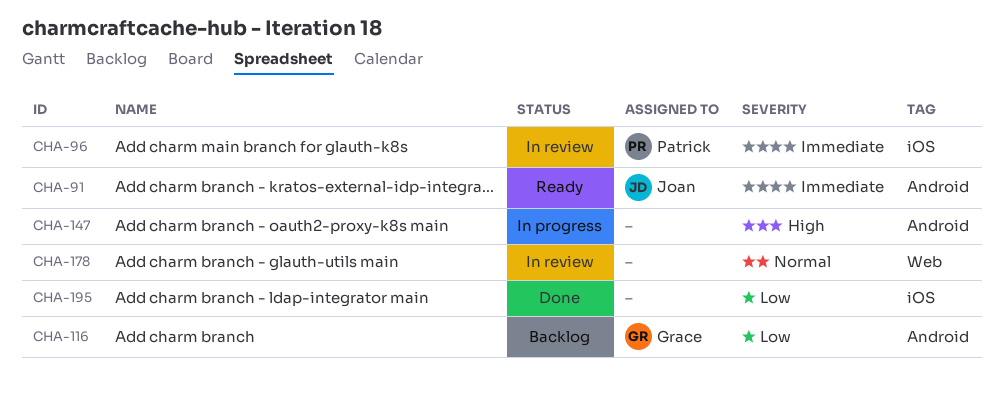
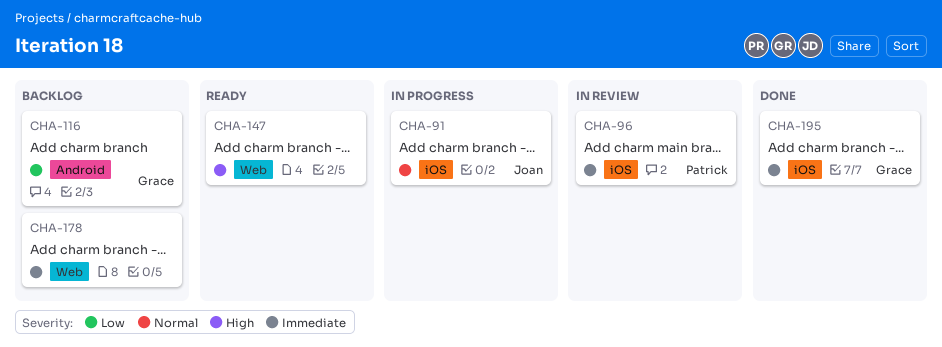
CHA-91, status: Ready -> In progress
CHA-91, priority: Immediate -> Normal
CHA-91, label: Android -> iOS
CHA-147, status: In progress -> Ready
CHA-147, label: Android -> Web
CHA-178, status: In review -> Backlog
CHA-178, priority: Normal -> Immediate
CHA-195, owner: none -> Grace
CHA-195, priority: Low -> Immediate

